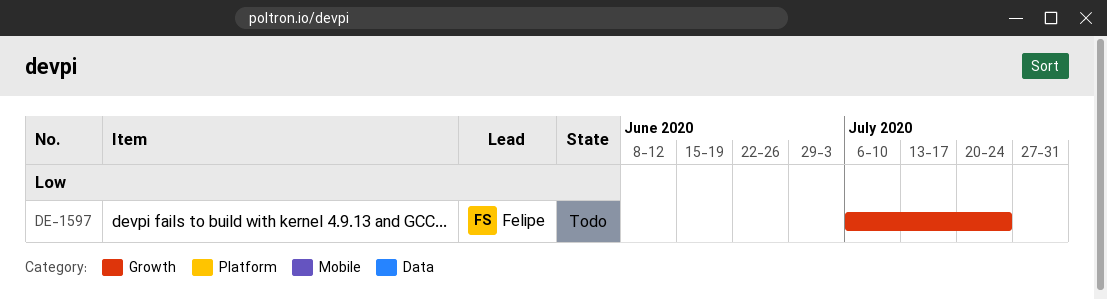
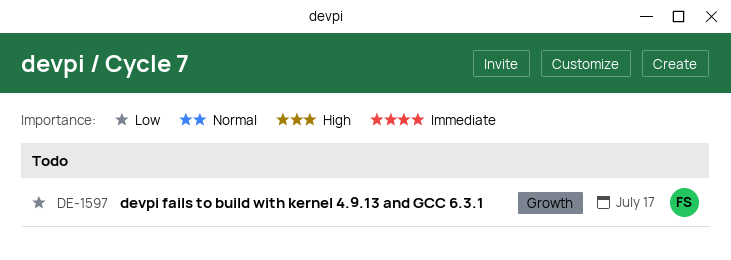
DE-1597, due: Jul 24 -> Jul 17

